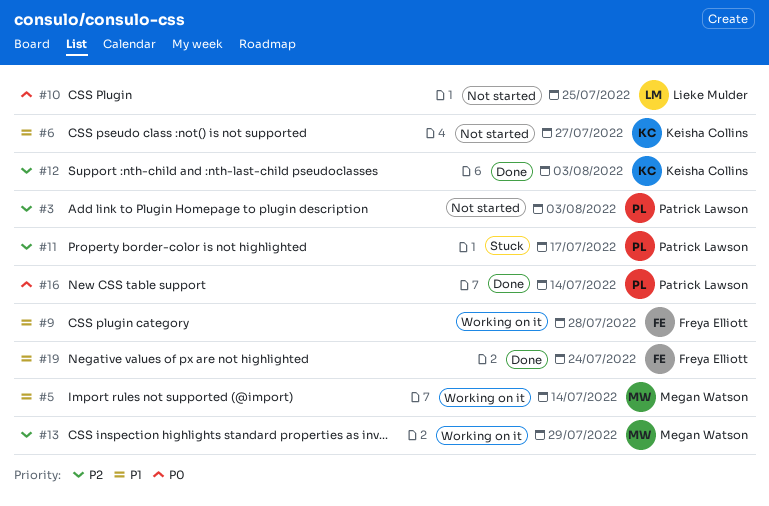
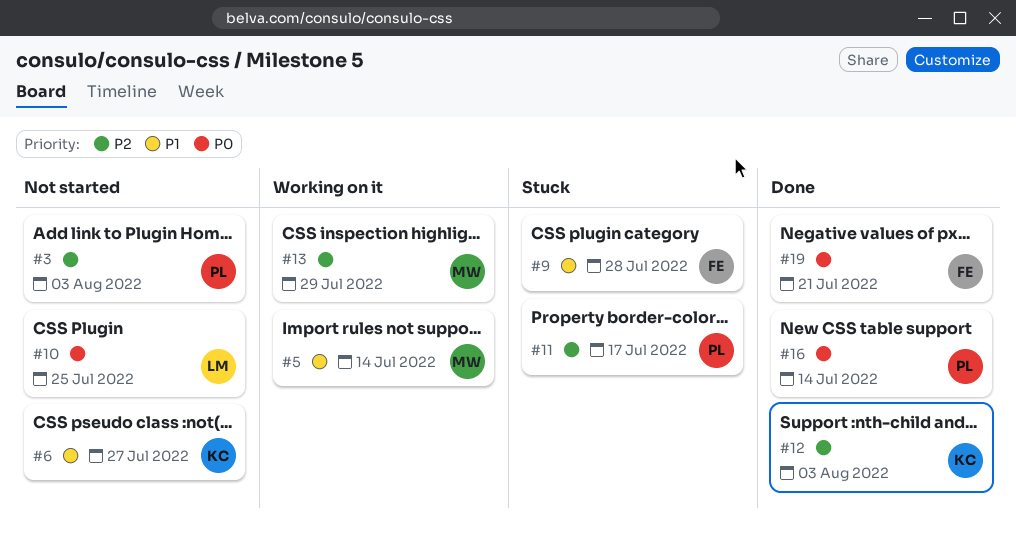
#9, status: Working on it -> Stuck
#19, priority: P1 -> P0
#19, due: Jul 24 -> Jul 21

